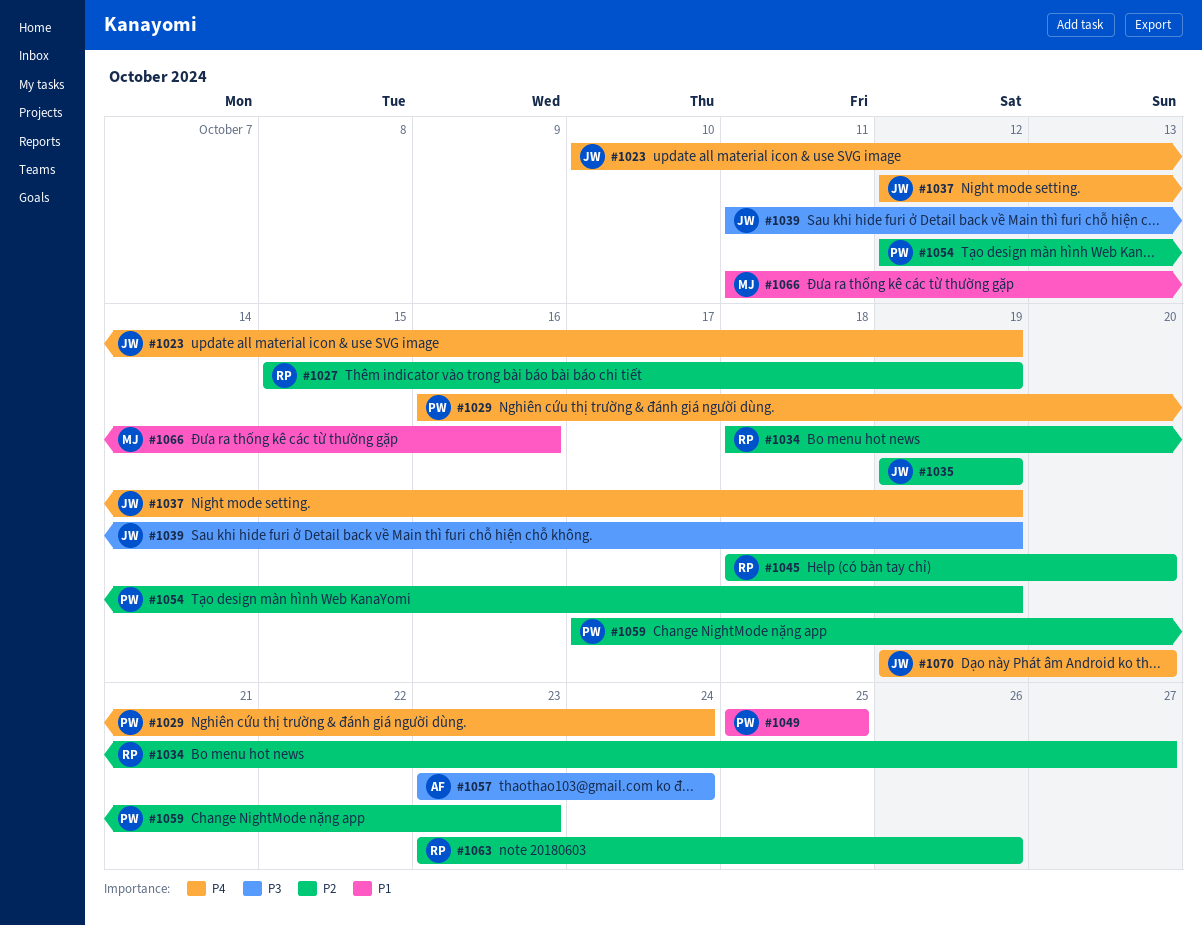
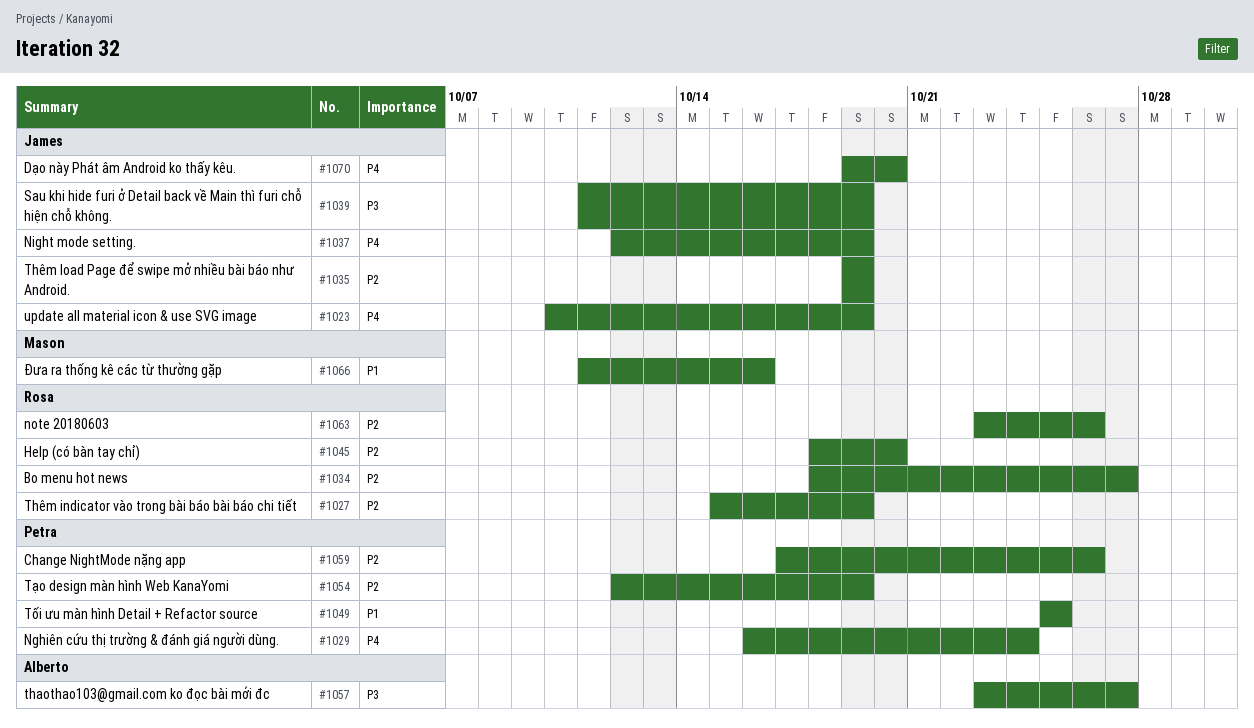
#1057, due: Oct 24 -> Oct 27
#1059, due: Oct 23 -> Oct 26

